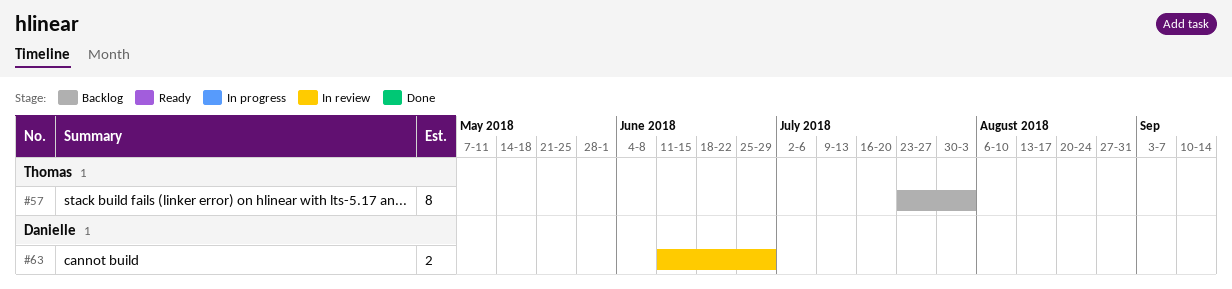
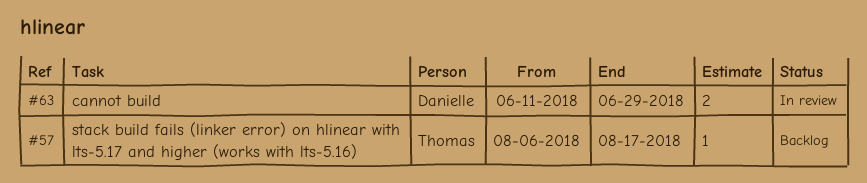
#57, estimate: 8 -> 1
#57, start: Jul 23 -> Aug 6
#57, due: Aug 3 -> Aug 17

